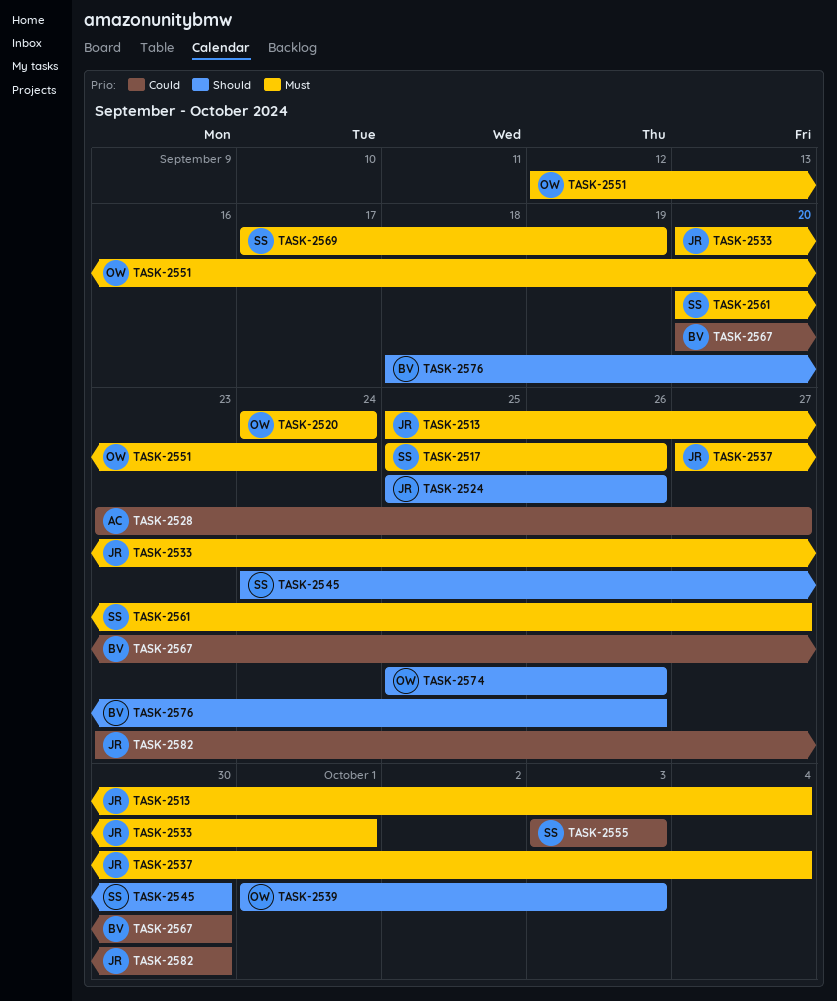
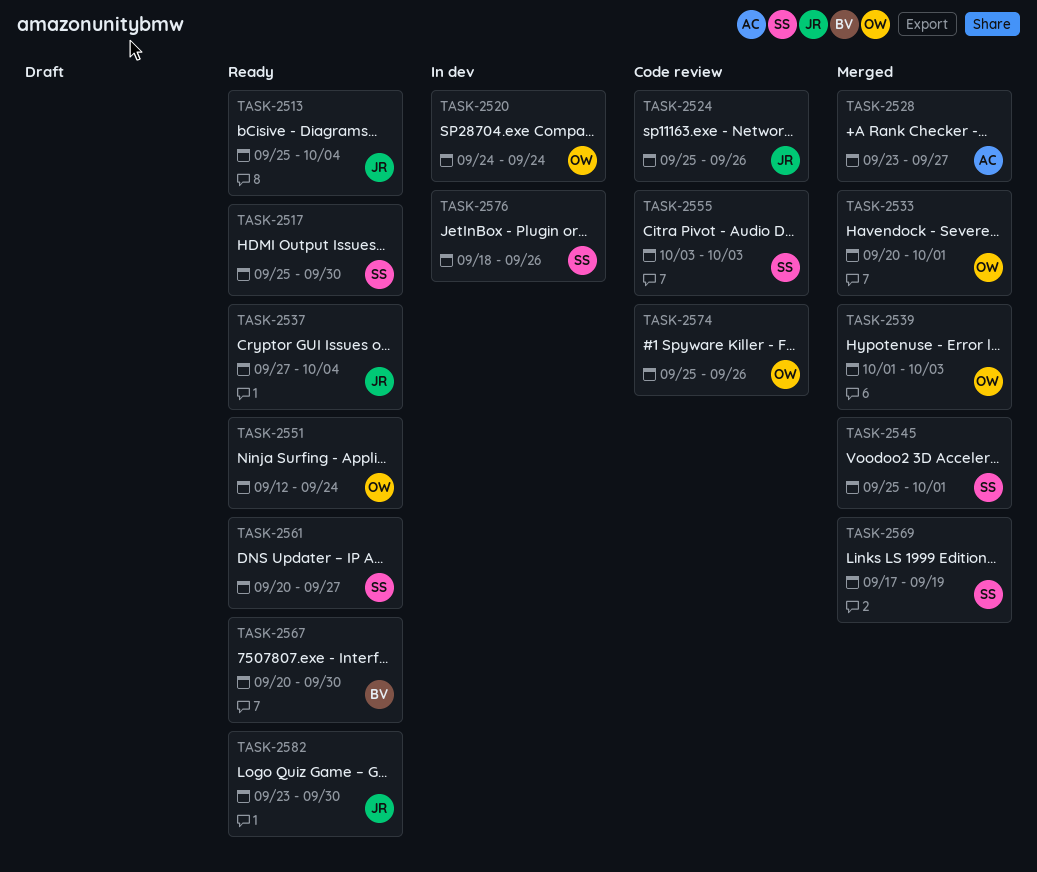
TASK-2517, due: Sep 26 -> Sep 30
TASK-2533, owner: JR -> OW
TASK-2545, start: Sep 24 -> Sep 25
TASK-2545, due: Sep 30 -> Oct 1
TASK-2576, owner: BV -> SS

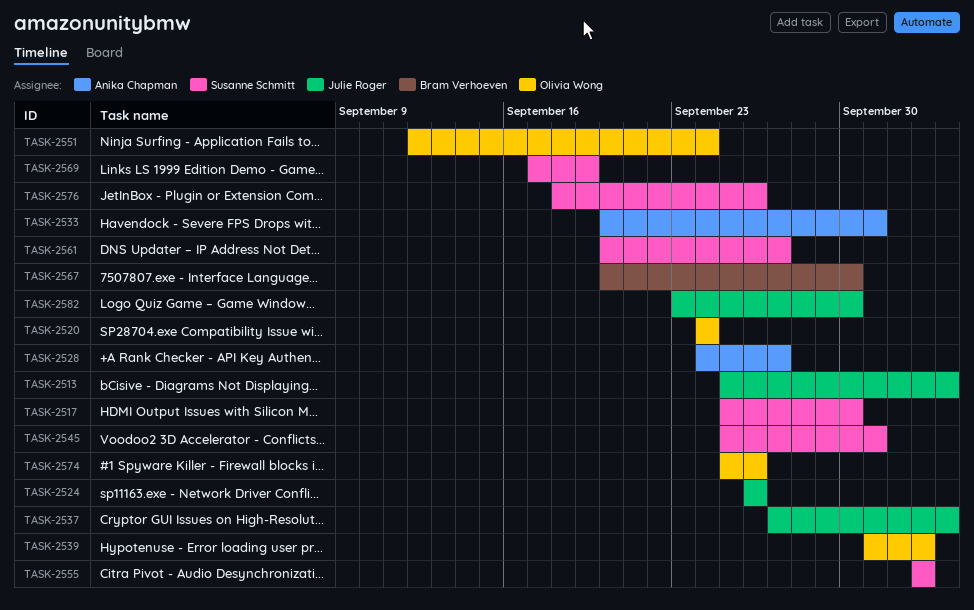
TASK-2524, start: Sep 25 -> Sep 26
TASK-2528, start: Sep 23 -> Sep 24
TASK-2533, owner: Olivia Wong -> Anika Chapman

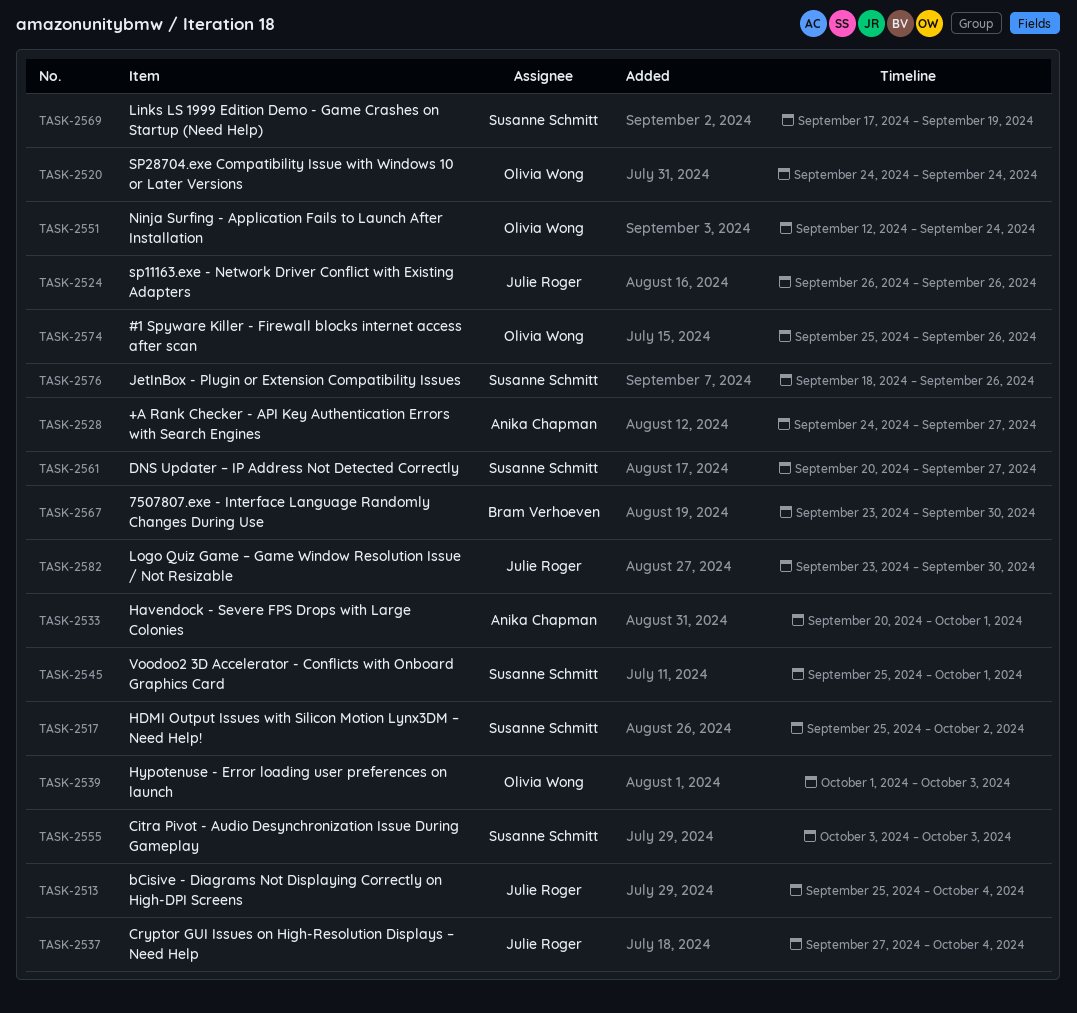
TASK-2517, due: Sep 30 -> Oct 2
TASK-2567, start: Sep 20 -> Sep 23

